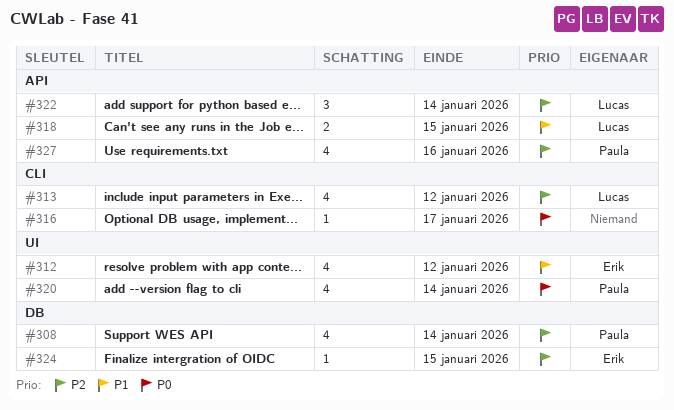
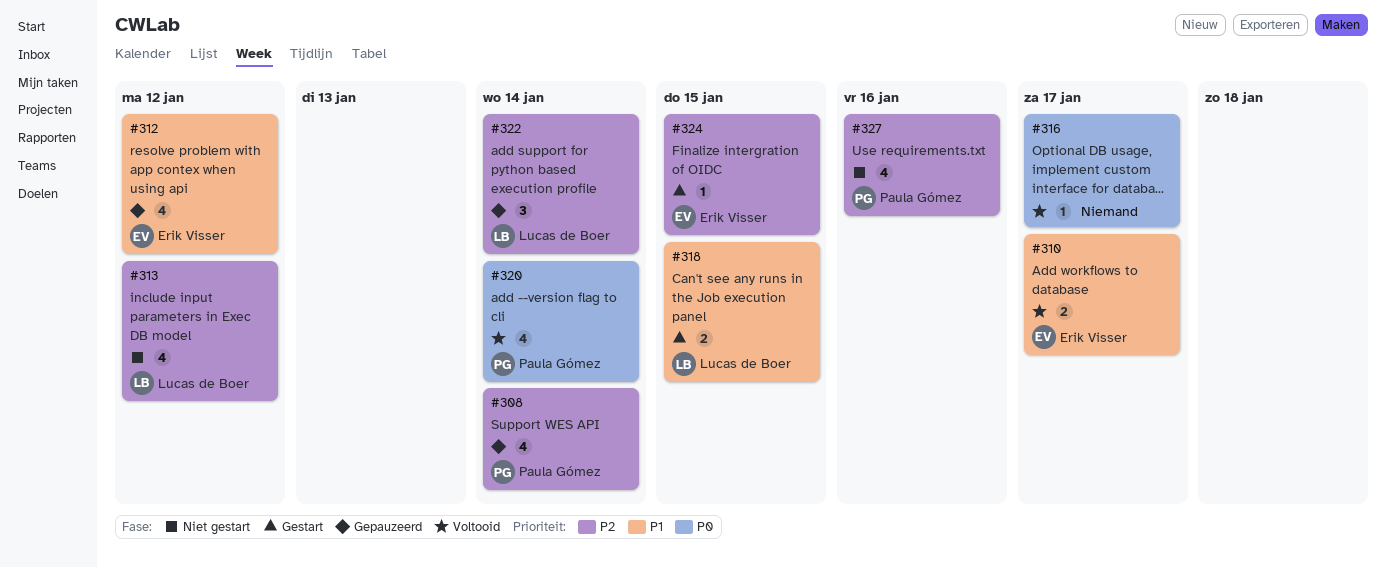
#310: none -> present

